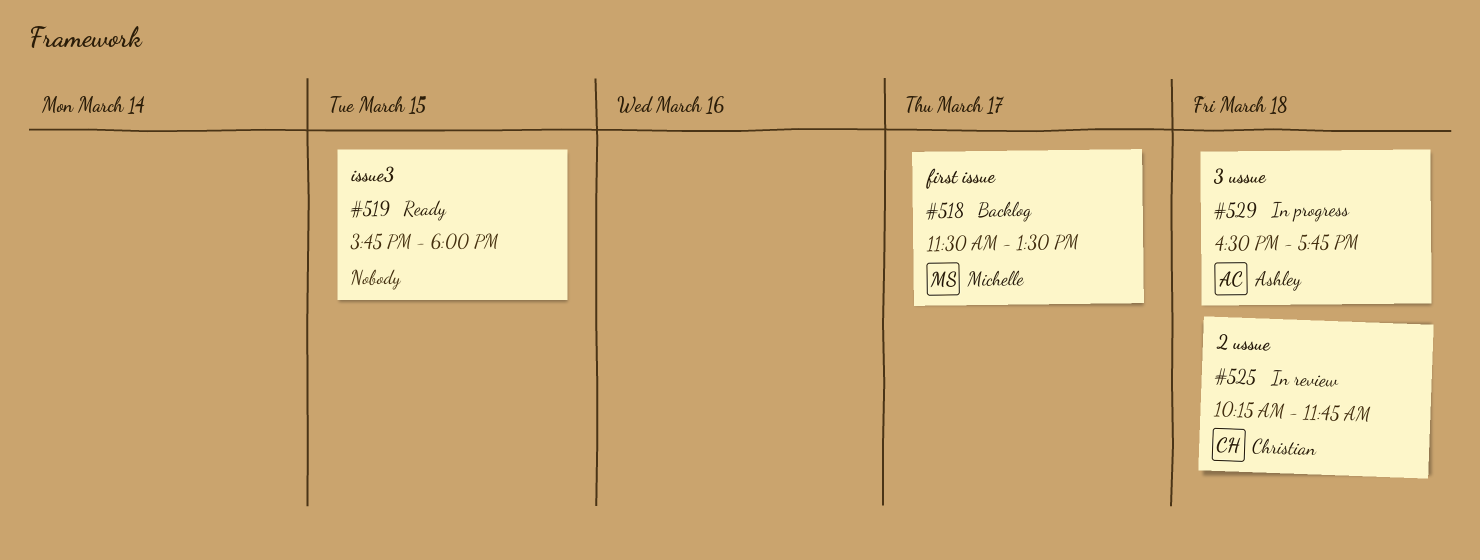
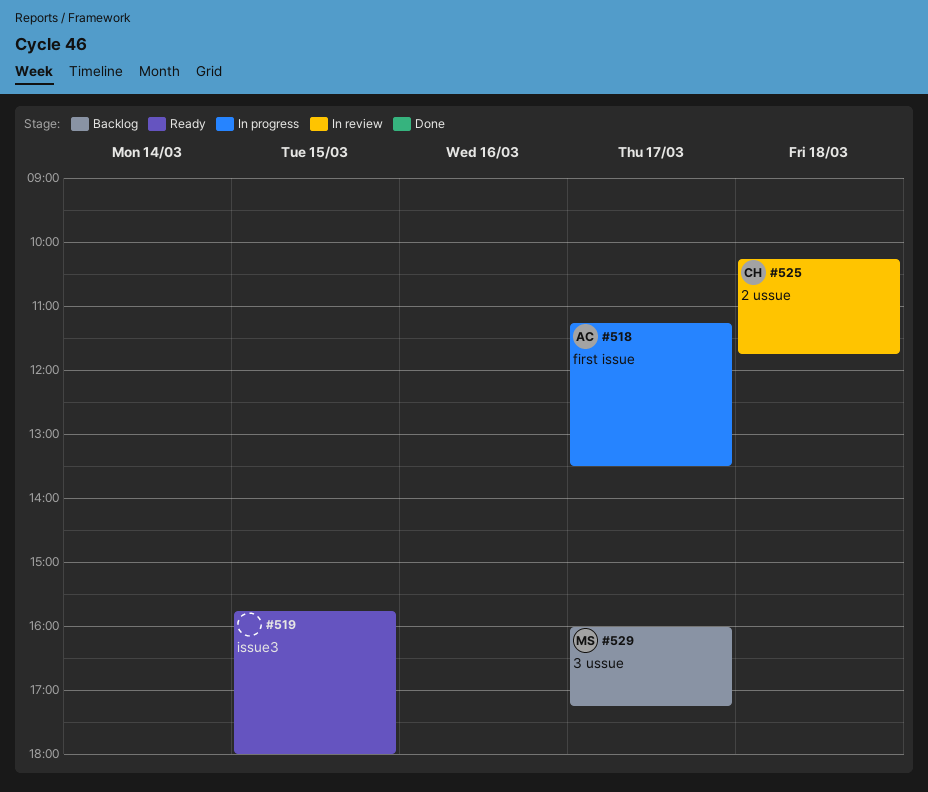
#518, status: Backlog -> In progress
#518, owner: Michelle -> Ashley
#518, begins: 11:30 -> 11:15
#529, status: In progress -> Backlog
#529, owner: Ashley -> Michelle
#529, day: Mar 18 -> Mar 17
#529, begins: 16:30 -> 16:00
#529, ends: 17:45 -> 17:15

